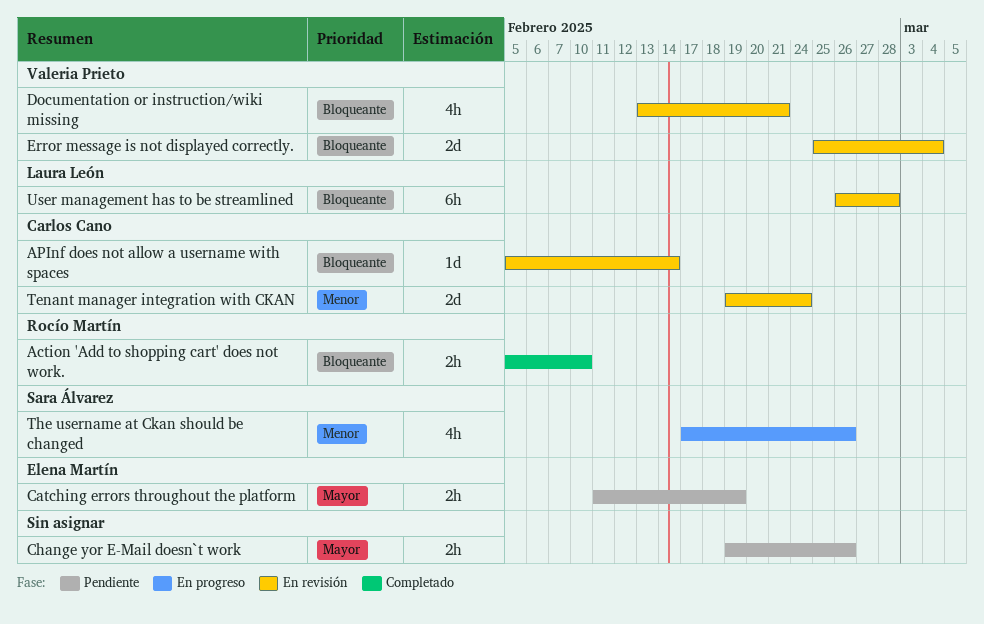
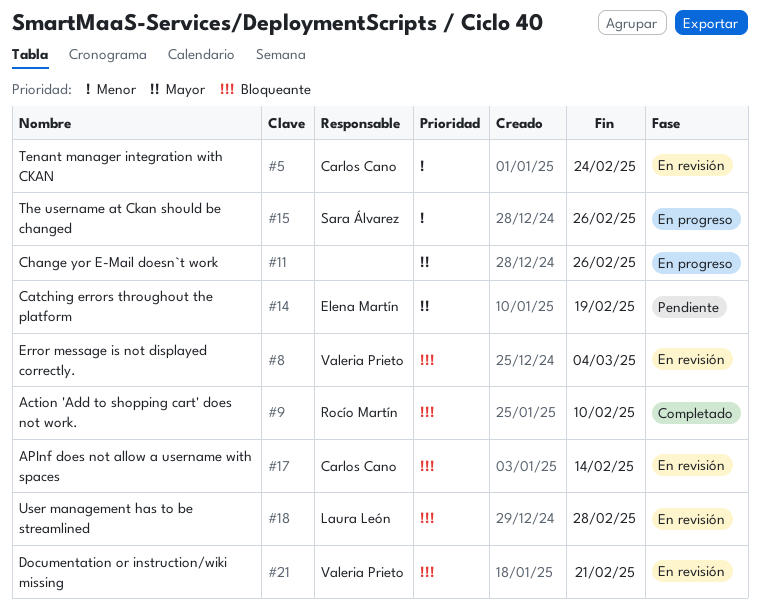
Change yor E-Mail doesn`t work, status: Pendiente -> En progreso

